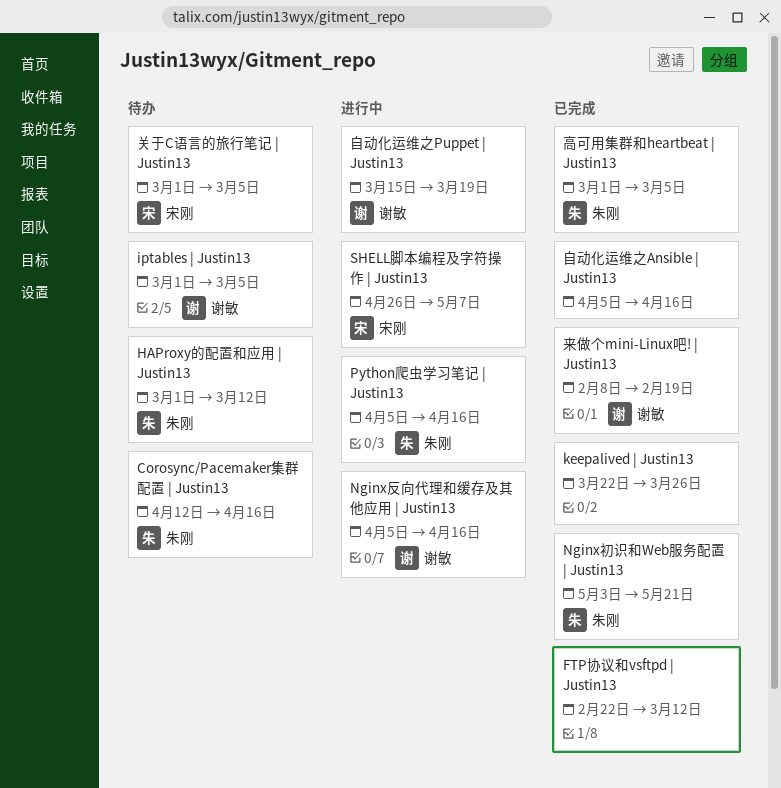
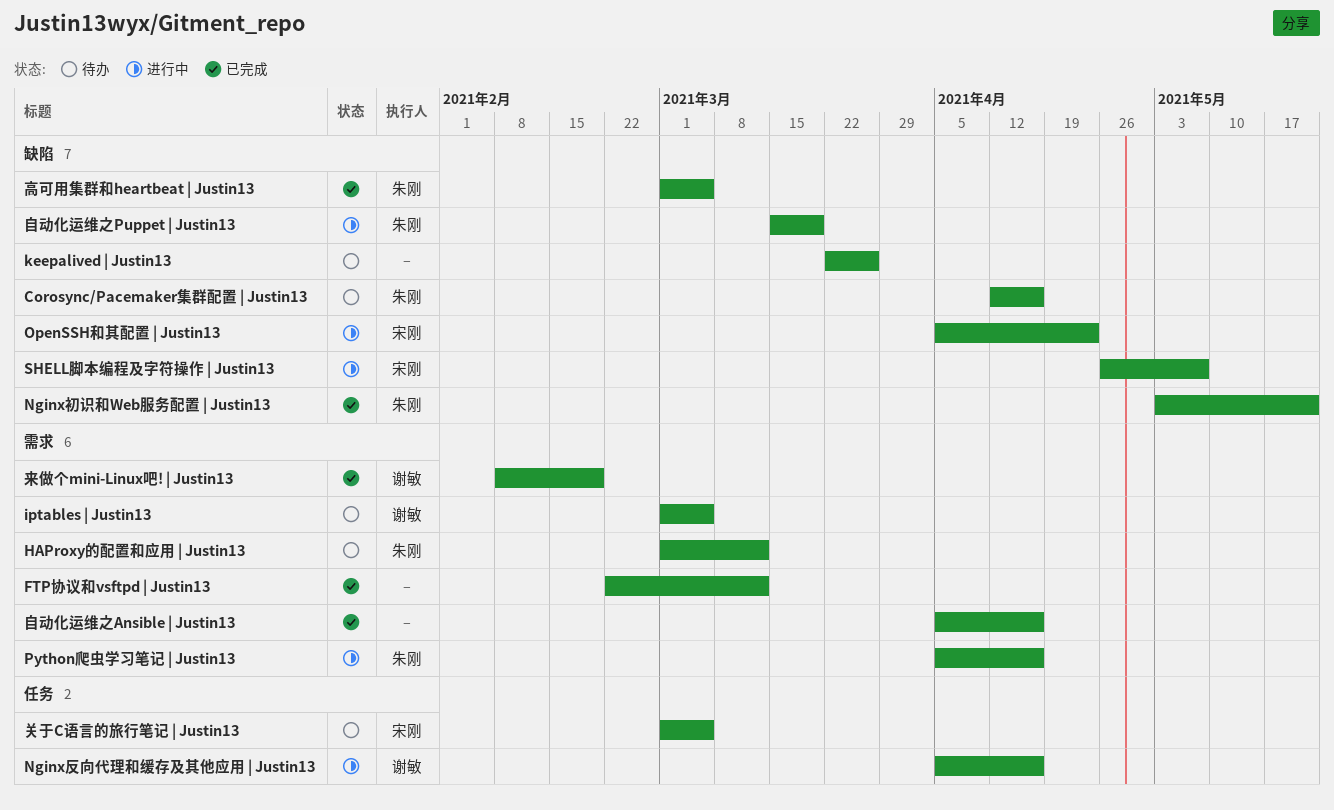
keepalived | Justin13, status: 已完成 -> 待办
OpenSSH和其配置 | Justin13: none -> present
自动化运维之Puppet | Justin13, owner: 谢敏 -> 朱刚

